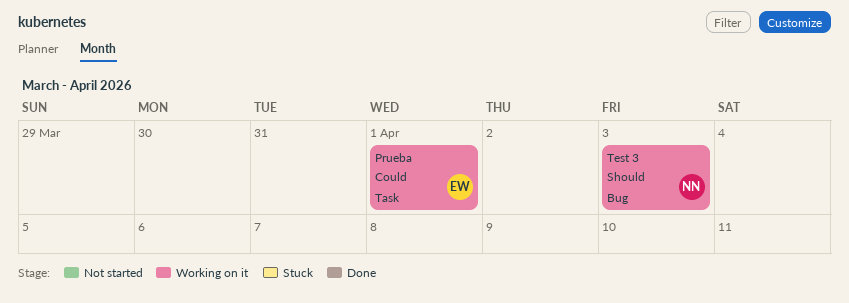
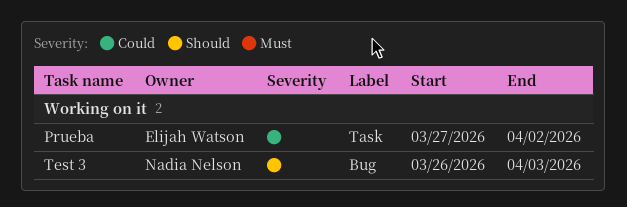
Prueba, due: Apr 1 -> Apr 2

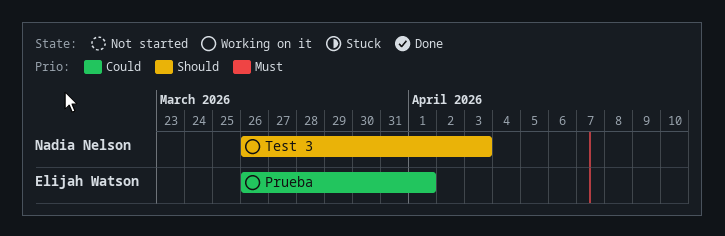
Prueba, start: Mar 27 -> Mar 26
Prueba, due: Apr 2 -> Apr 1

